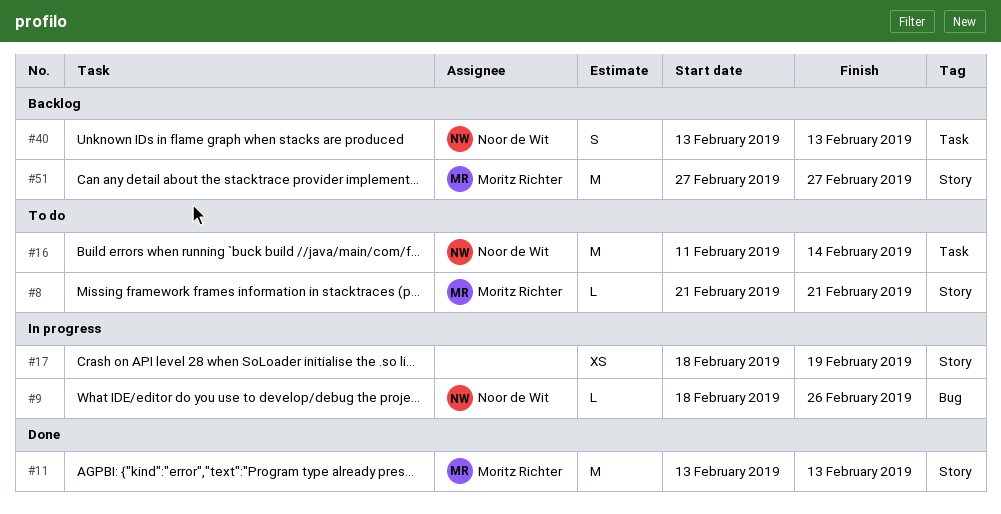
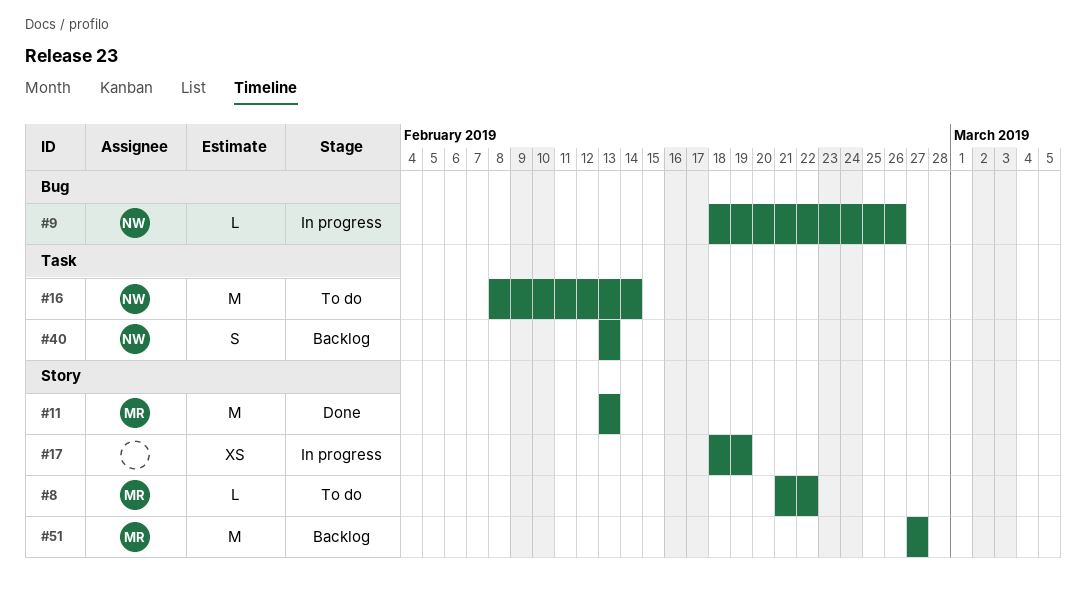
#8, due: Feb 21 -> Feb 22
#16, start: Feb 11 -> Feb 8

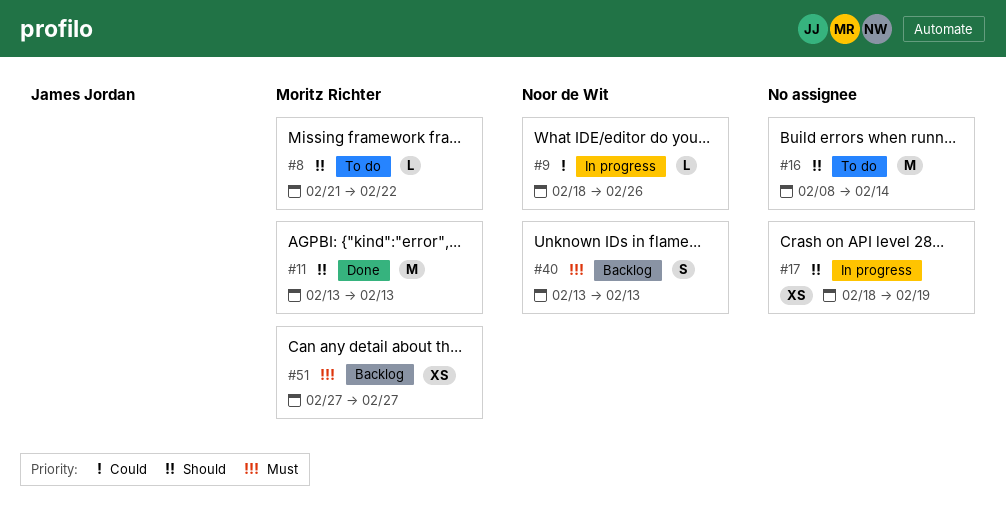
#16, owner: Noor de Wit -> none
#51, estimate: M -> XS

